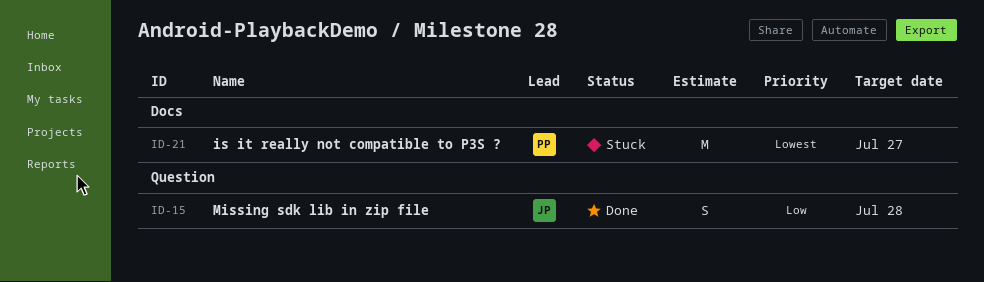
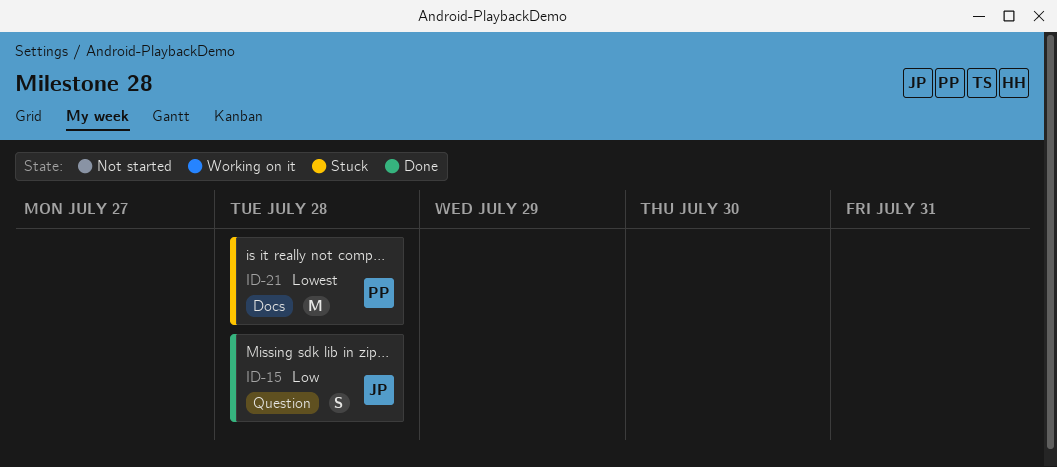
ID-21, due: Jul 27 -> Jul 28

